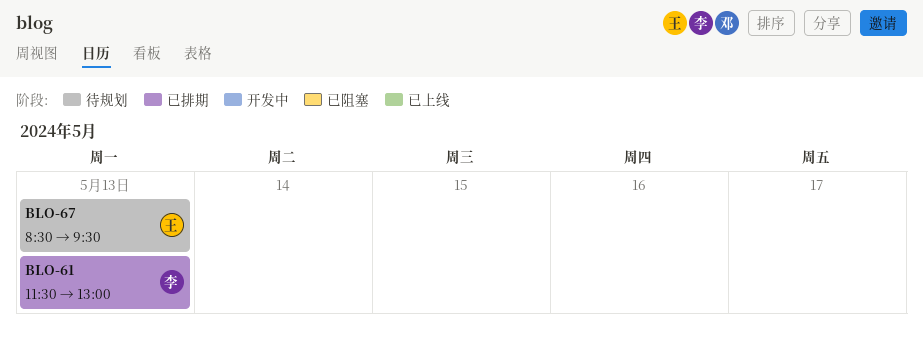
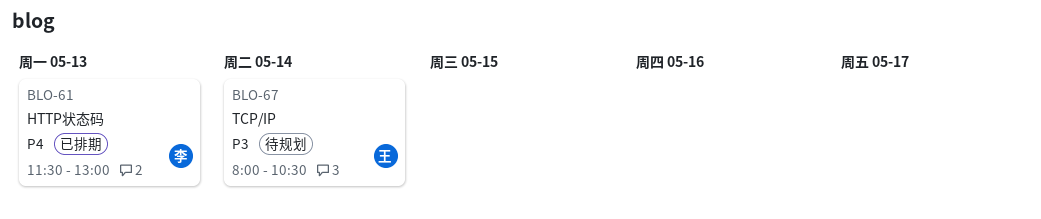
BLO-67, day: May 13 -> May 14
BLO-67, begins: 08:30 -> 08:00
BLO-67, ends: 09:30 -> 10:30

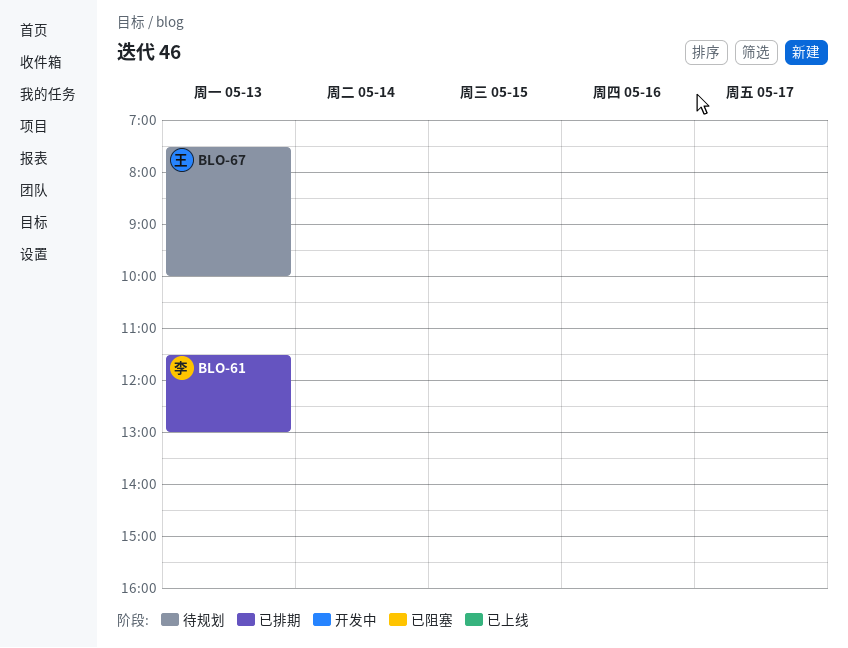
BLO-67, day: May 14 -> May 13
BLO-67, begins: 08:00 -> 07:30
BLO-67, ends: 10:30 -> 10:00

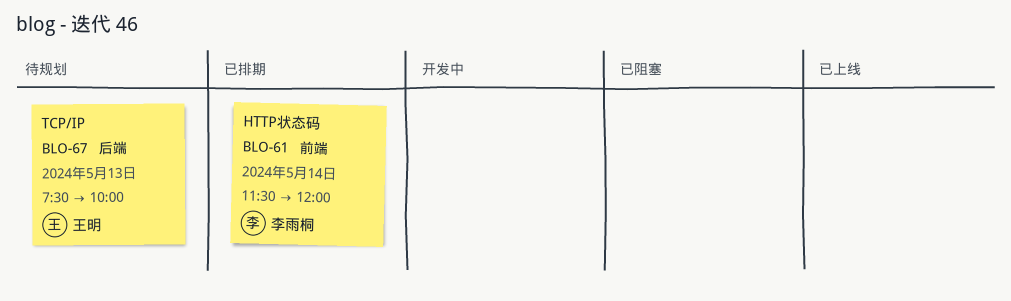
BLO-61, day: May 13 -> May 14
BLO-61, ends: 13:00 -> 12:00

